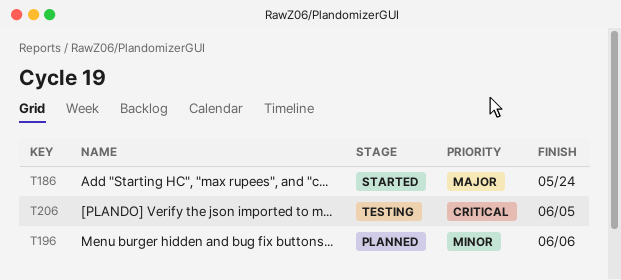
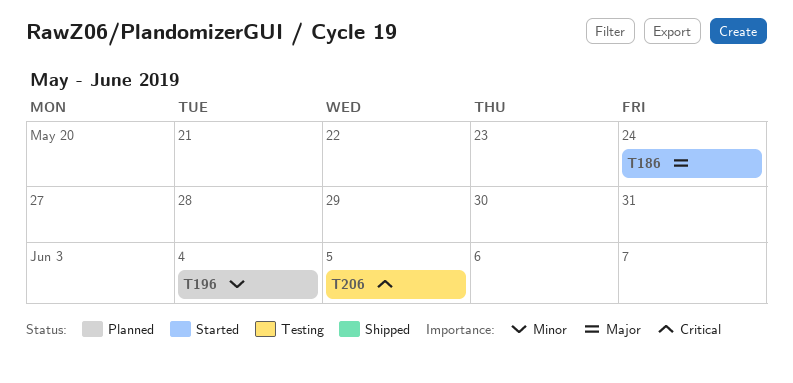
T196, due: Jun 6 -> Jun 4

